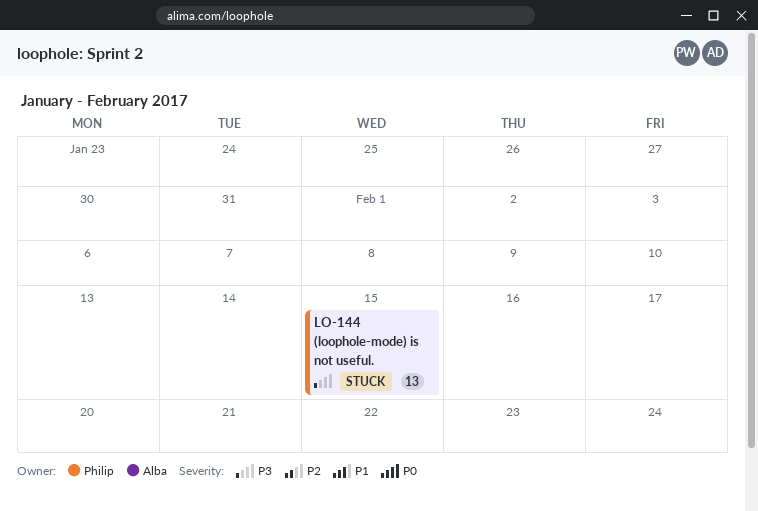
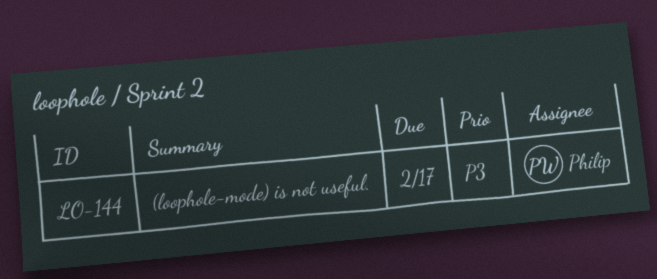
LO-144, due: Feb 15 -> Feb 17

